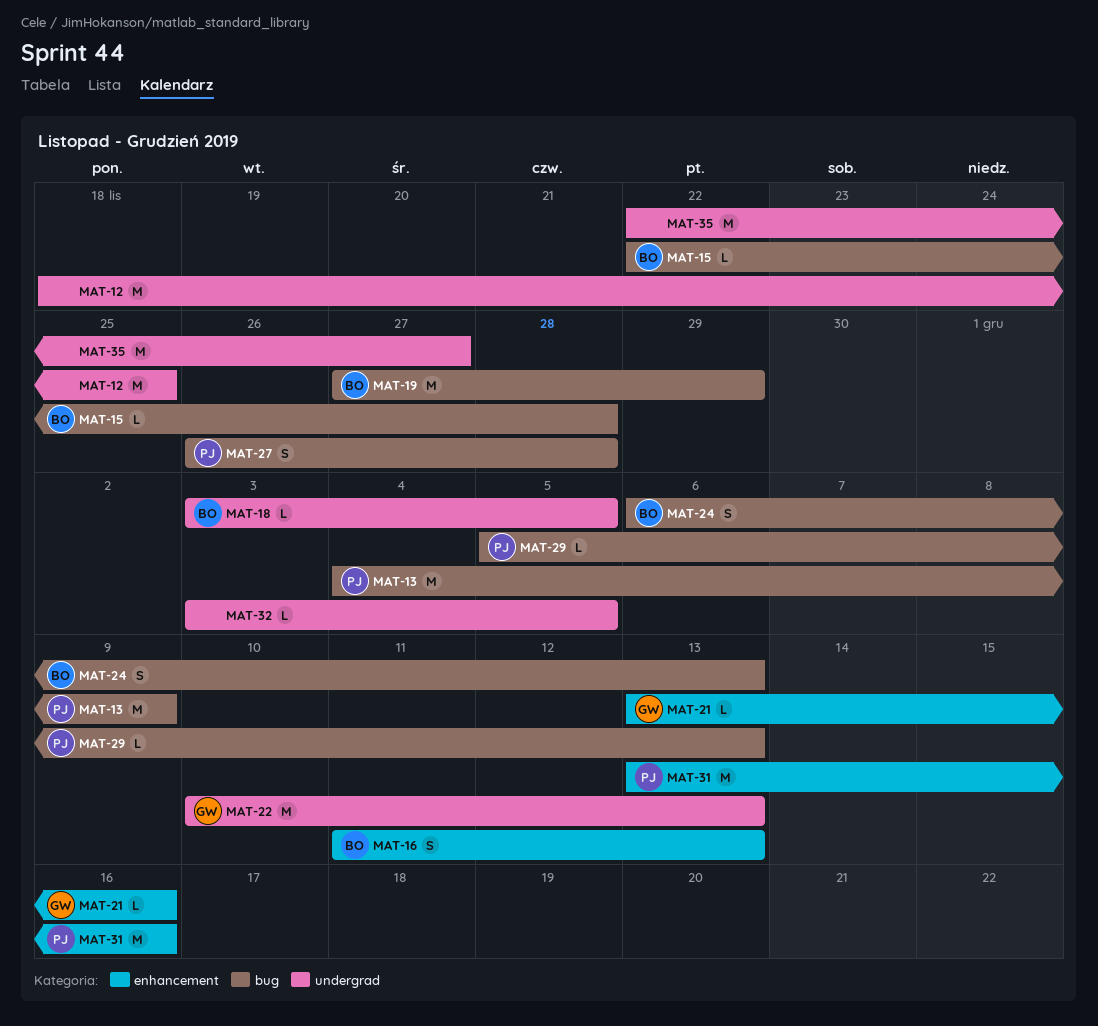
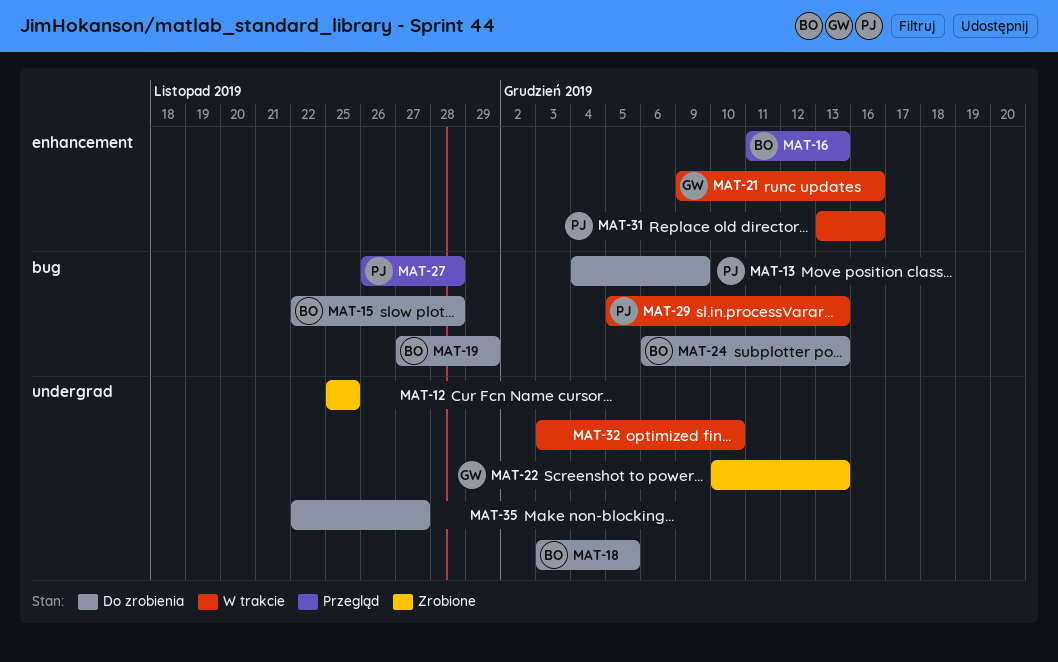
MAT-12, start: Nov 18 -> Nov 25
MAT-21, start: Dec 13 -> Dec 9
MAT-32, due: Dec 5 -> Dec 10

